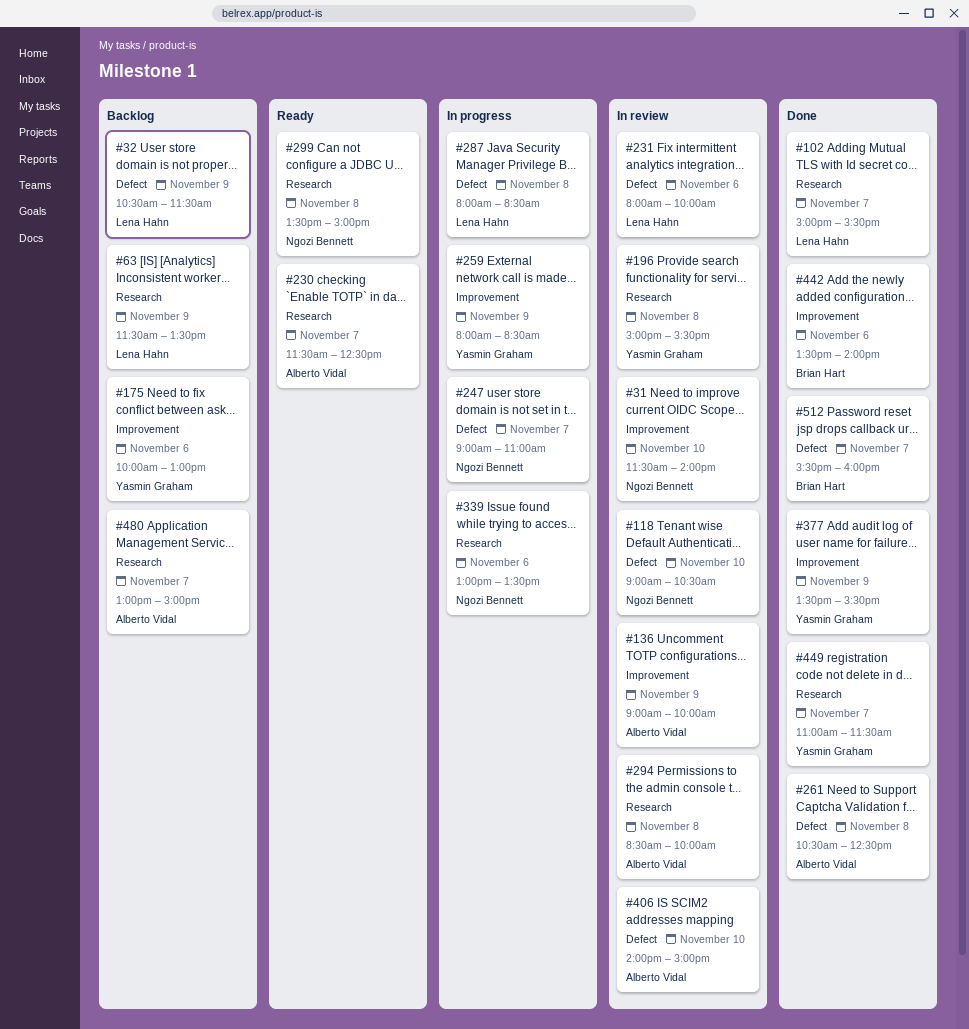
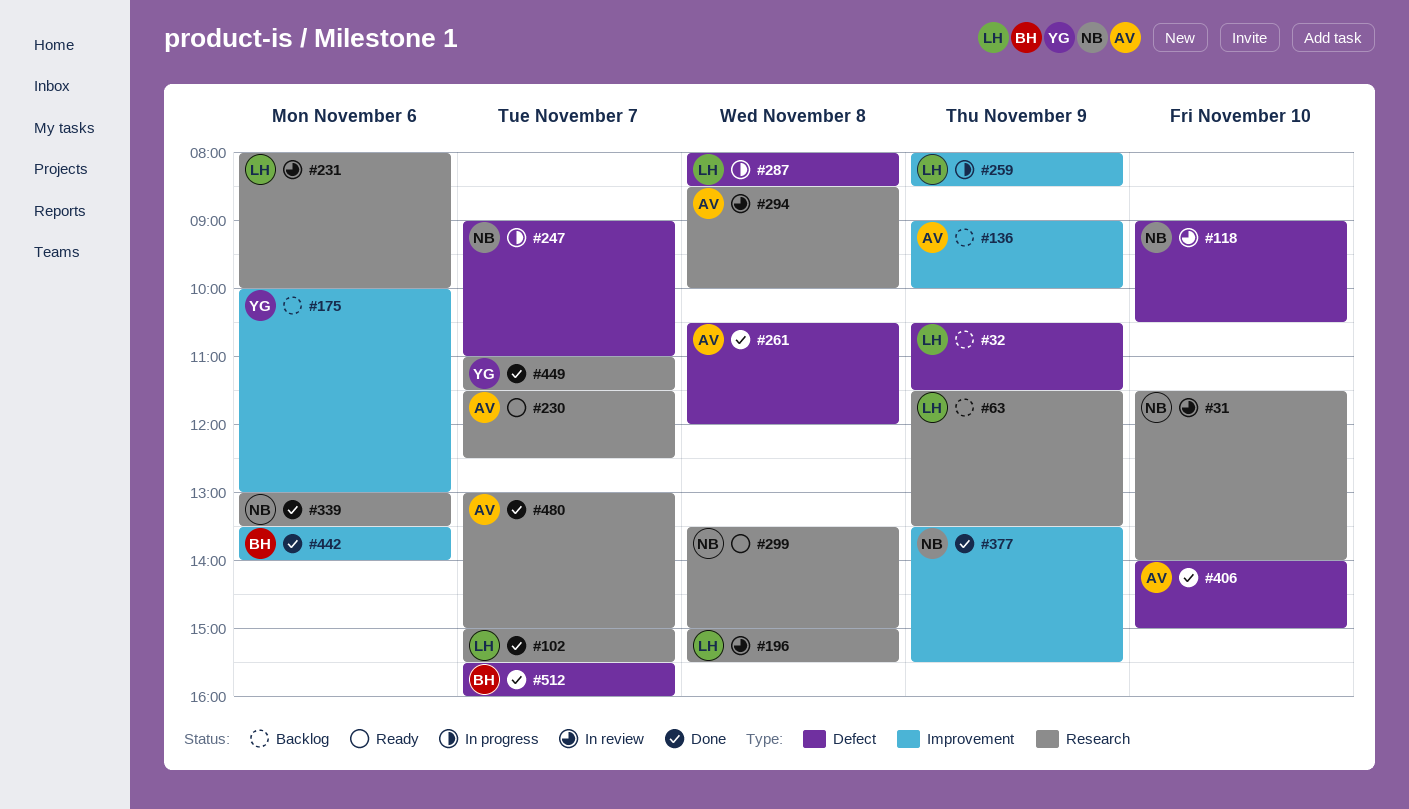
#31, label: Improvement -> Research
#136, status: In review -> Backlog
#196, owner: Yasmin Graham -> Lena Hahn
#231, label: Defect -> Research
#259, owner: Yasmin Graham -> Lena Hahn
#261, ends: 12:30 -> 12:00
#339, status: In progress -> Done
#377, owner: Yasmin Graham -> Ngozi Bennett
#406, status: In review -> Done
#480, status: Backlog -> Done

